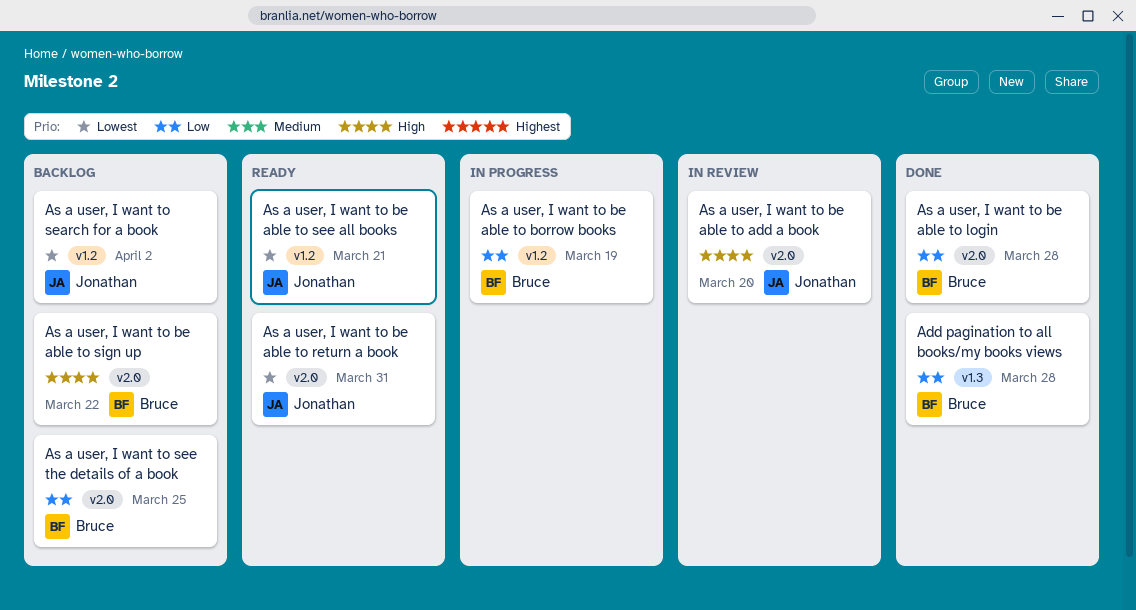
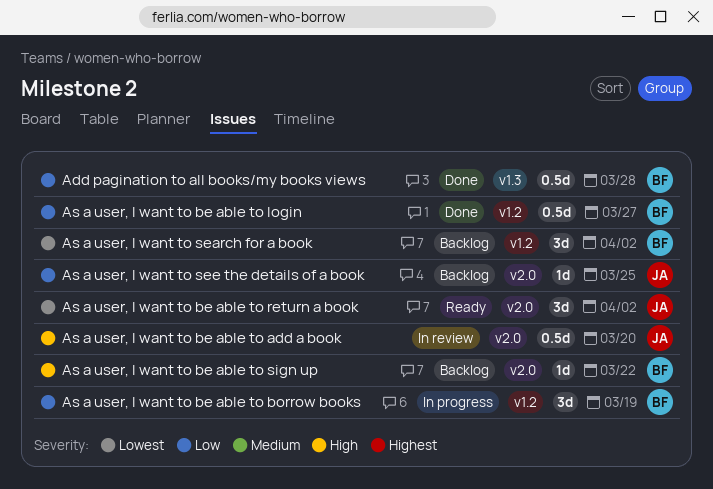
As a user, I want to be able to login, label: v2.0 -> v1.2
As a user, I want to be able to login, due: Mar 28 -> Mar 27
As a user, I want to be able to return a book, due: Mar 31 -> Apr 2
As a user, I want to be able to see all books: present -> none
As a user, I want to search for a book, owner: Jonathan -> Bruce
As a user, I want to see the details of a book, owner: Bruce -> Jonathan

